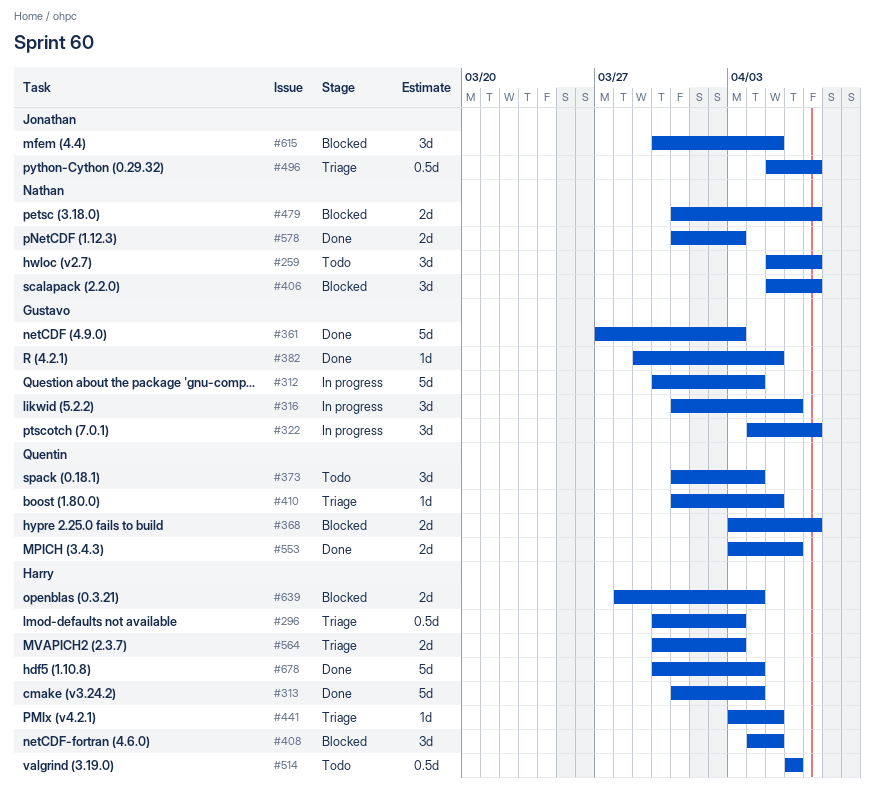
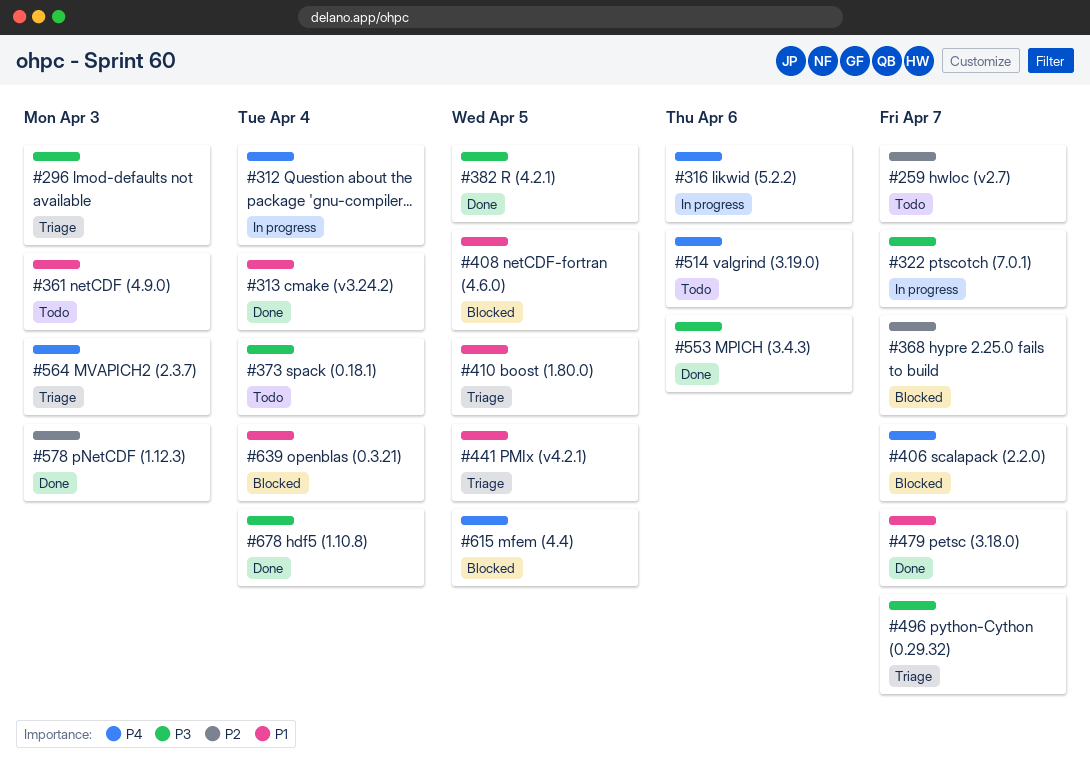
#361, status: Done -> Todo
#479, status: Blocked -> Done

